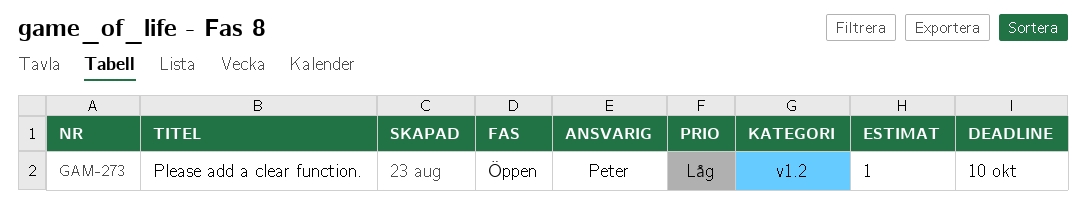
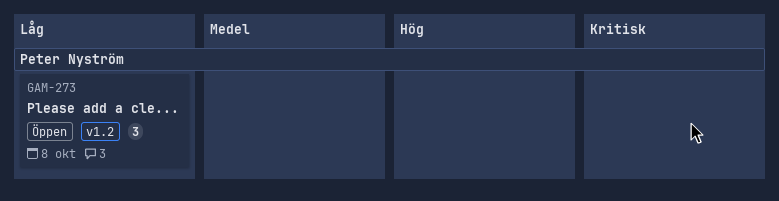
GAM-273, estimate: 1 -> 3
GAM-273, due: Oct 10 -> Oct 8

